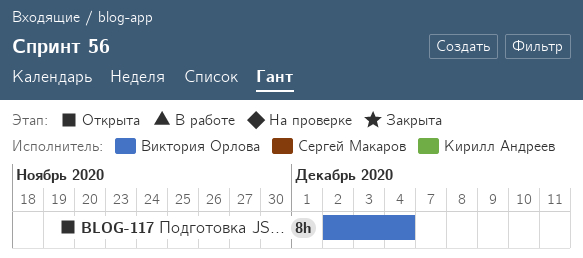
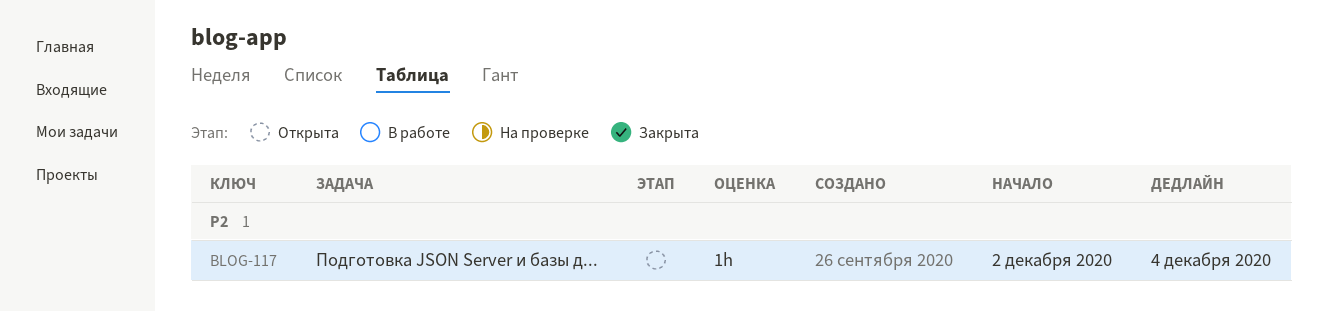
BLOG-117, estimate: 8h -> 1h

